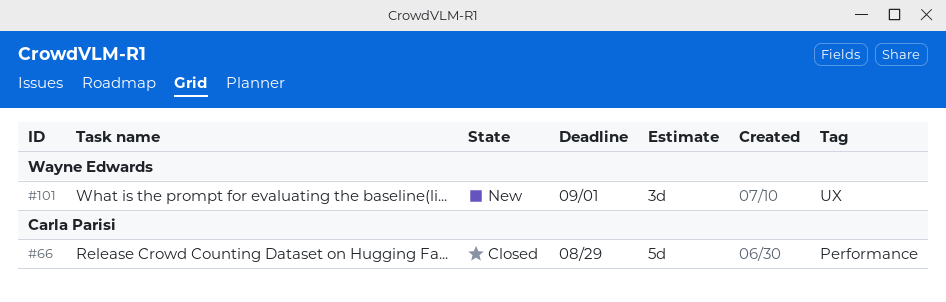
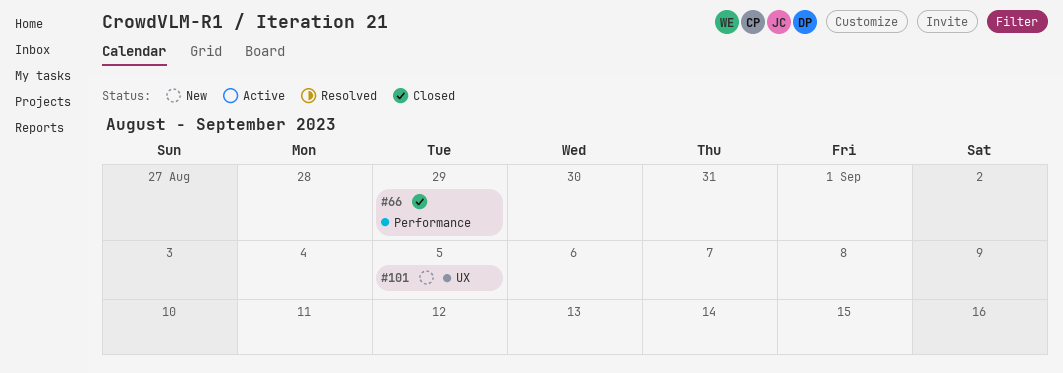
#101, due: Sep 1 -> Sep 5

